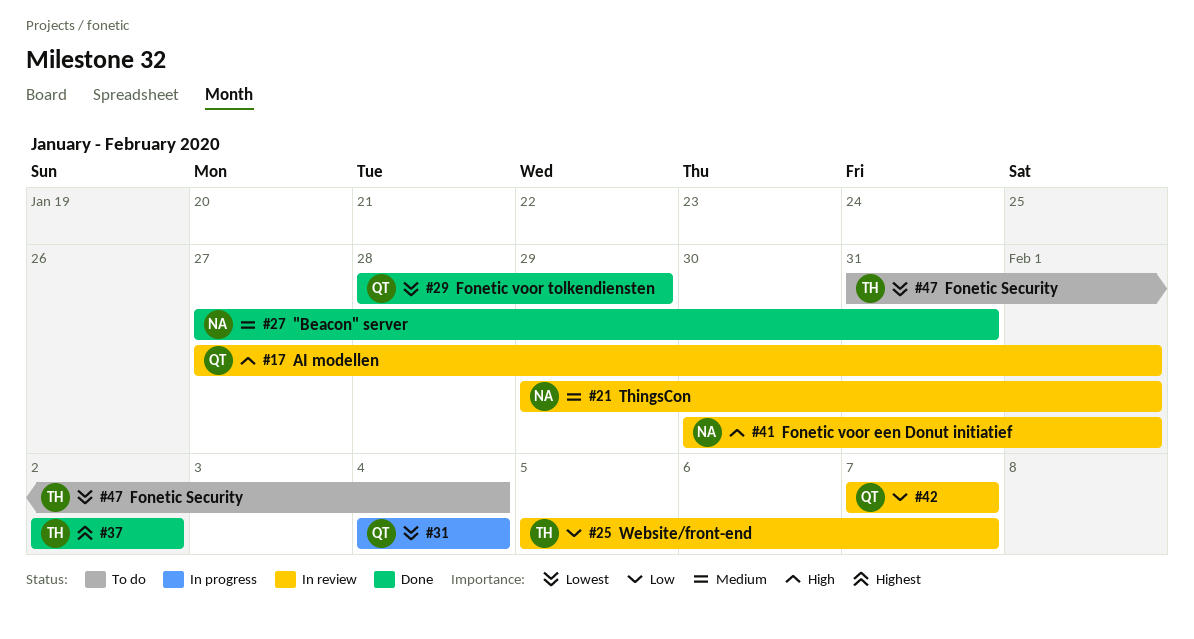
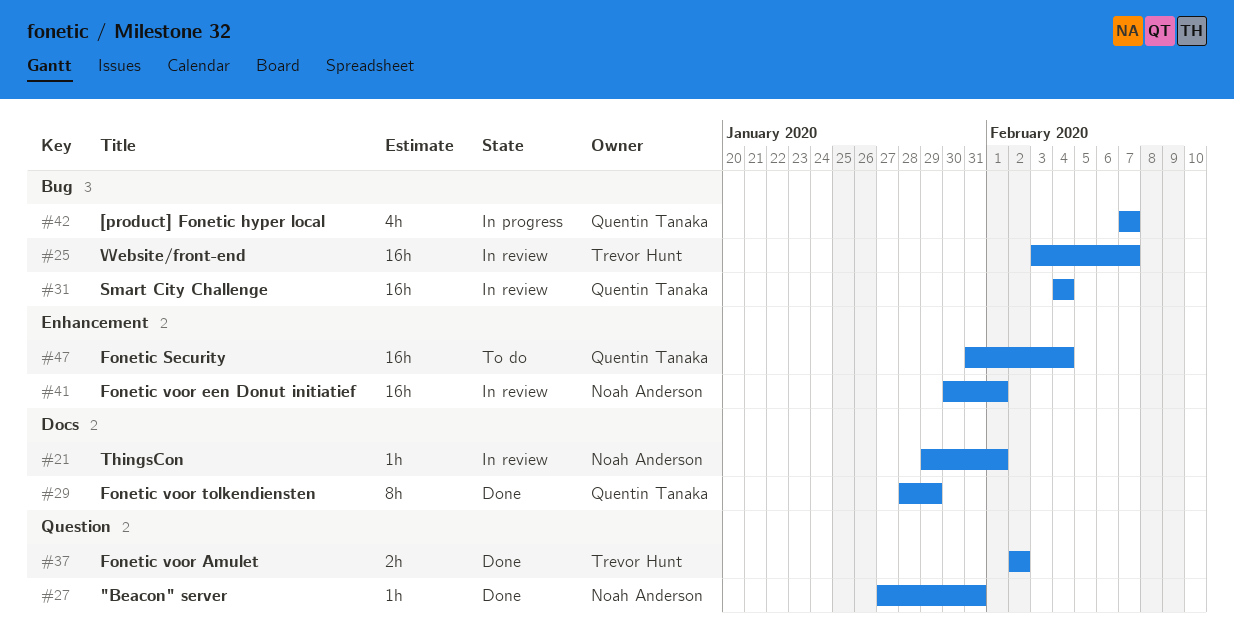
#17: present -> none
#25, start: Feb 5 -> Feb 3
#31, status: In progress -> In review
#42, status: In review -> In progress
#47, owner: Trevor Hunt -> Quentin Tanaka

